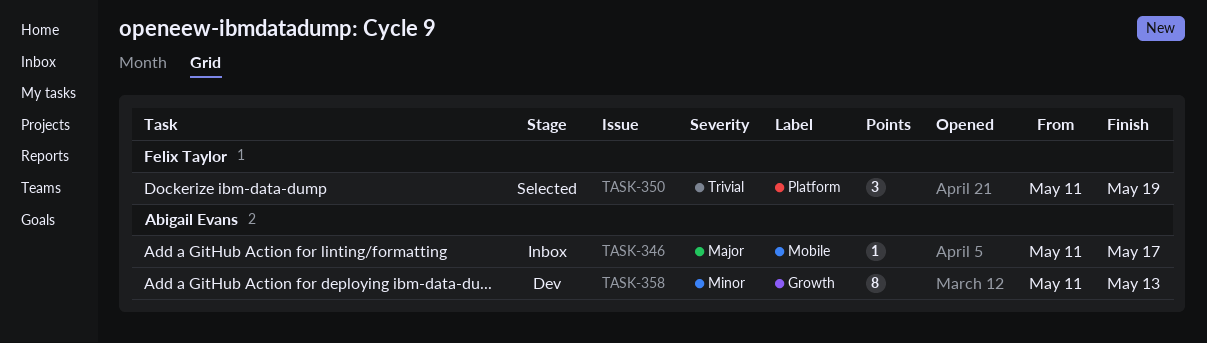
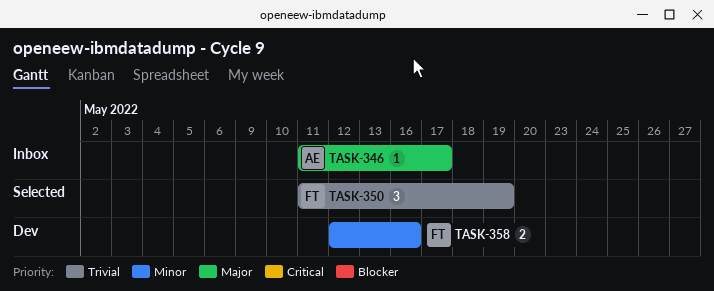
TASK-358, owner: Abigail Evans -> Felix Taylor
TASK-358, estimate: 8 -> 2
TASK-358, start: May 11 -> May 12
TASK-358, due: May 13 -> May 16

